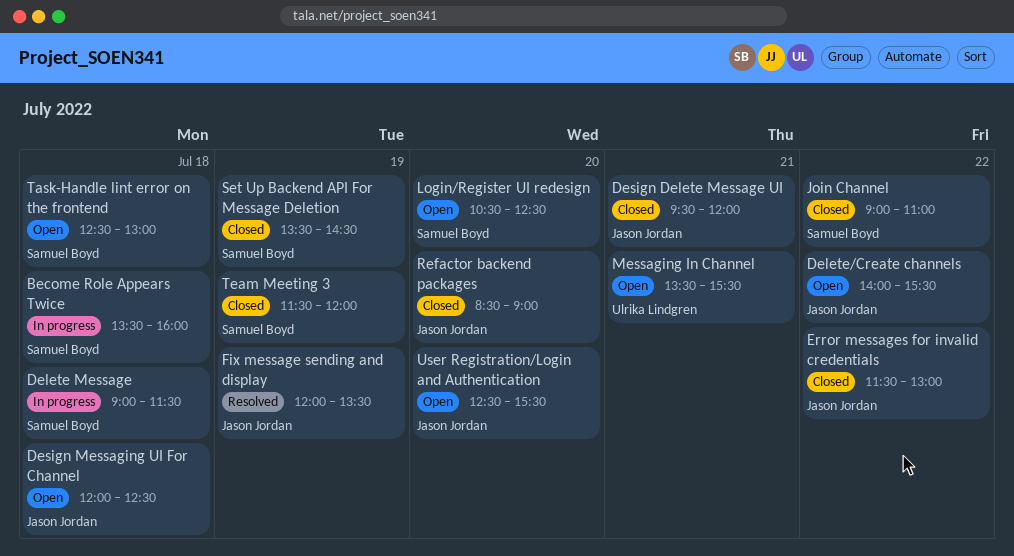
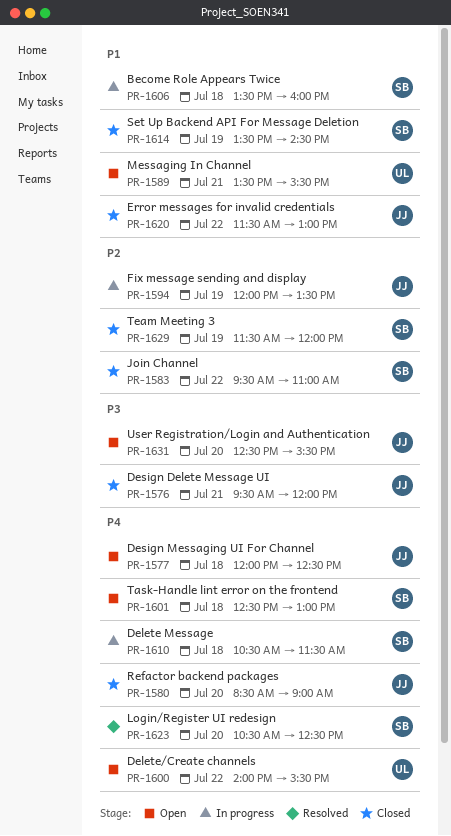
Delete Message, begins: 09:00 -> 10:30
Delete/Create channels, owner: Jason Jordan -> Ulrika Lindgren
Fix message sending and display, status: Resolved -> In progress
Join Channel, begins: 09:00 -> 09:30
Login/Register UI redesign, status: Open -> Resolved

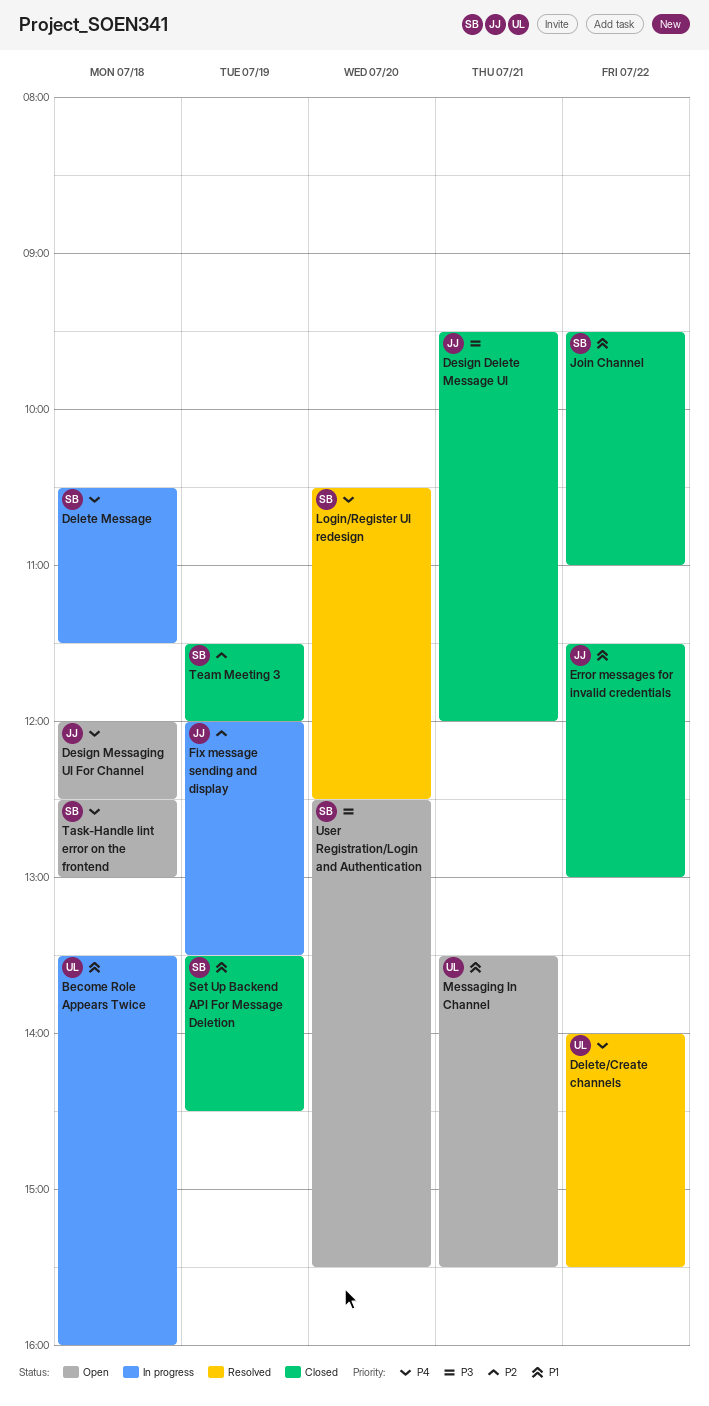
Become Role Appears Twice, owner: SB -> UL
Delete/Create channels, status: Open -> Resolved
Join Channel, priority: P2 -> P1
Refactor backend packages: present -> none
User Registration/Login and Authentication, owner: JJ -> SB

